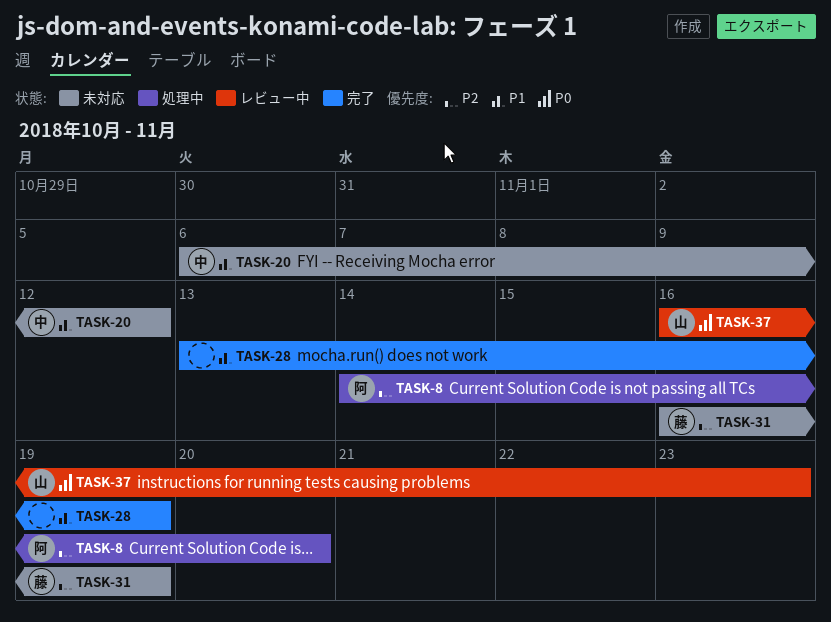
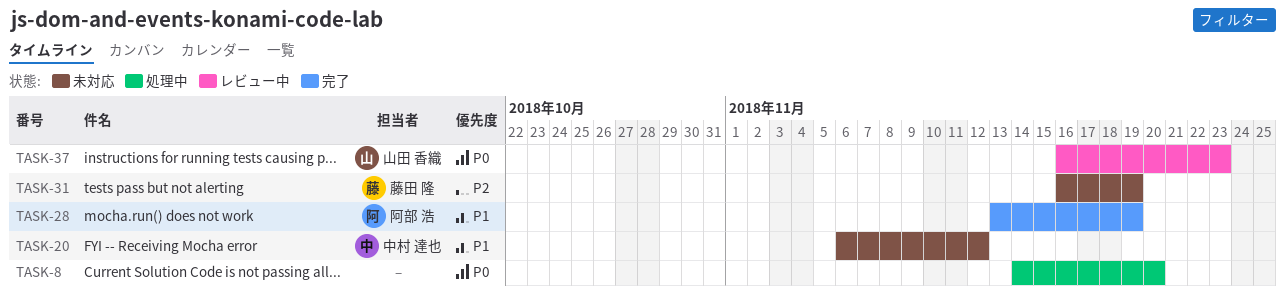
TASK-8, owner: 阿部 浩 -> none
TASK-8, priority: P2 -> P0
TASK-28, owner: none -> 阿部 浩

